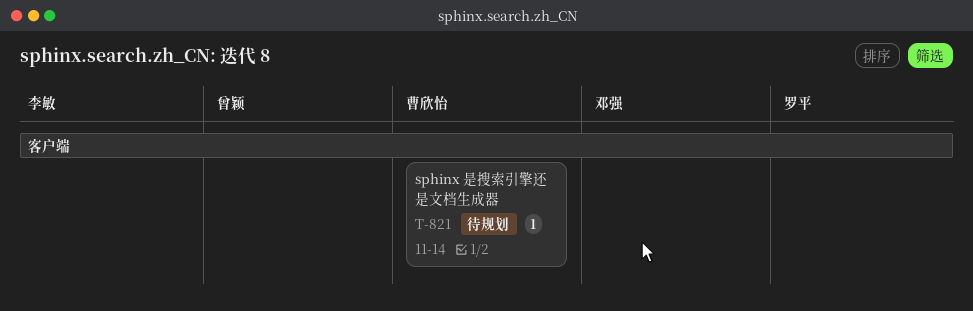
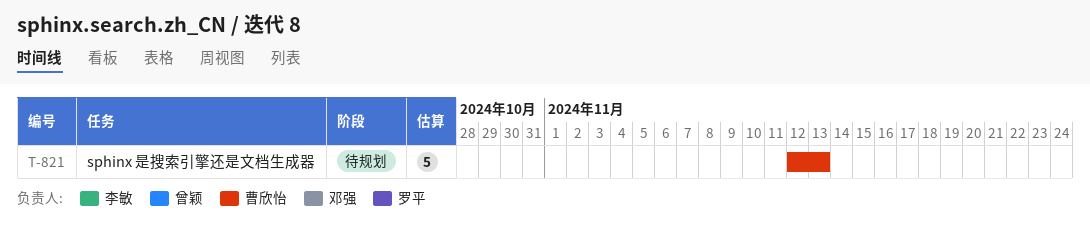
T-821, estimate: 1 -> 5
T-821, due: Nov 14 -> Nov 13

